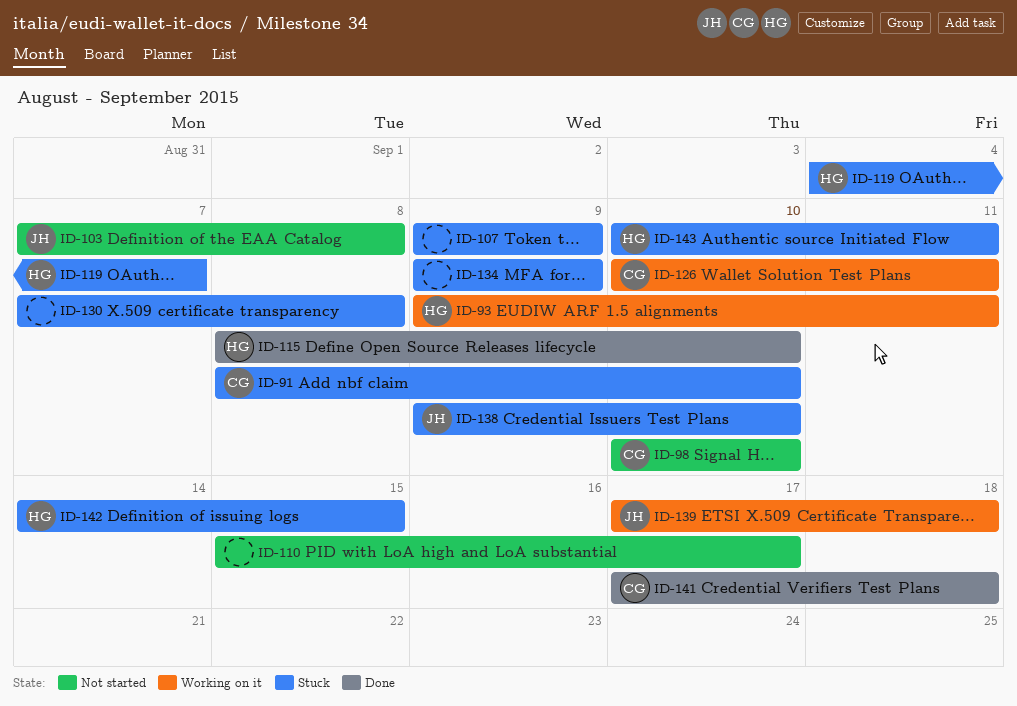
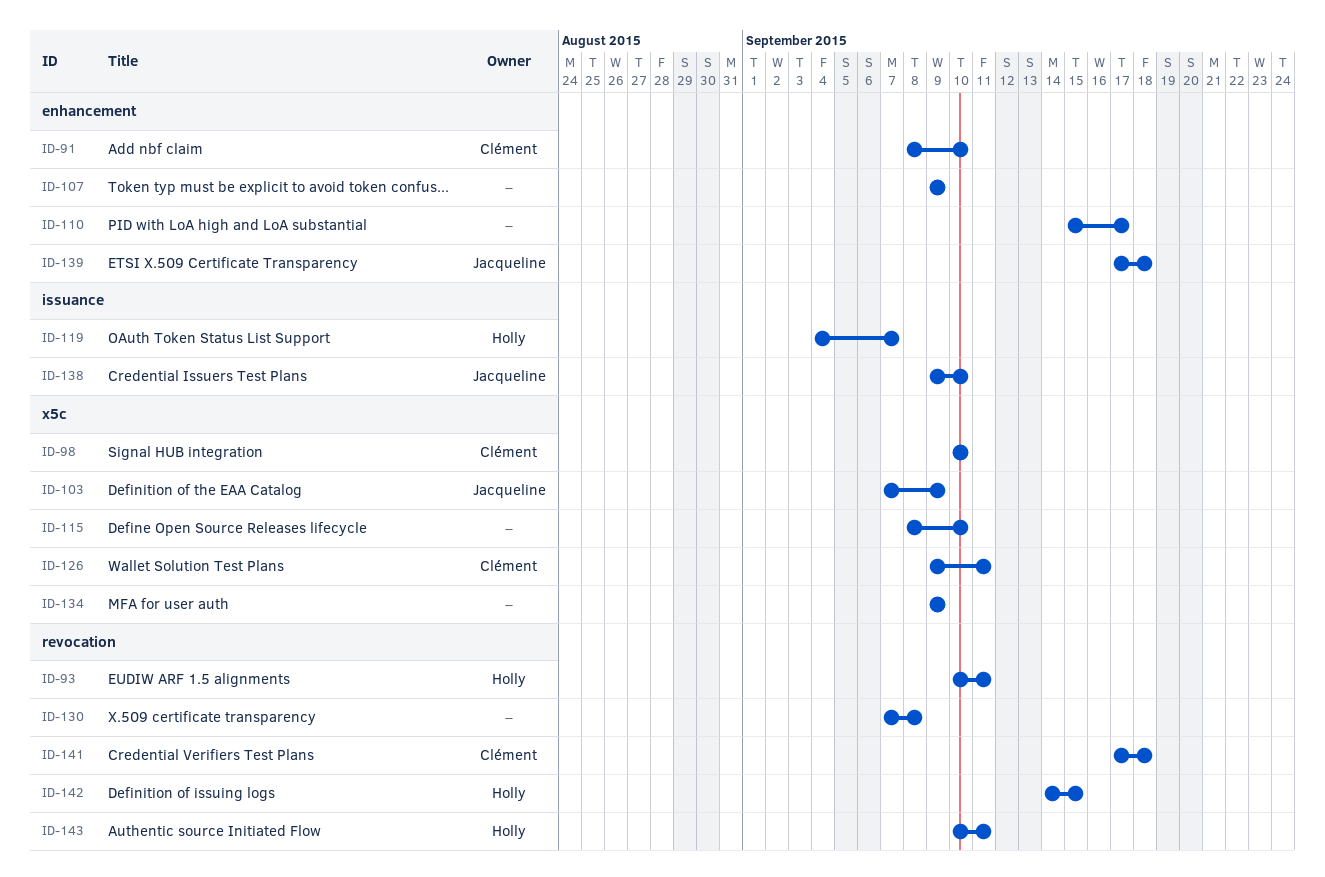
ID-93, start: Sep 9 -> Sep 10
ID-103, due: Sep 8 -> Sep 9
ID-115, owner: Holly -> none
ID-126, start: Sep 10 -> Sep 9

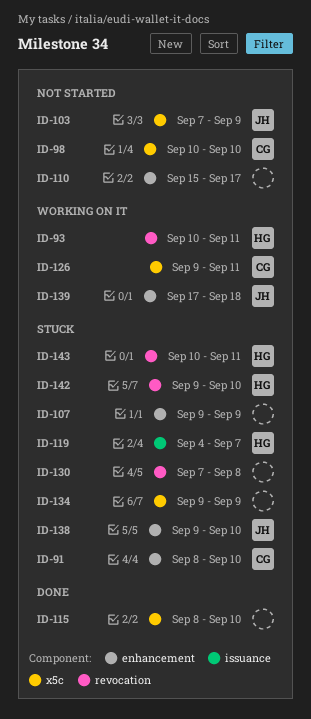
ID-138, label: issuance -> enhancement
ID-141: present -> none
ID-142, start: Sep 14 -> Sep 9
ID-142, due: Sep 15 -> Sep 10

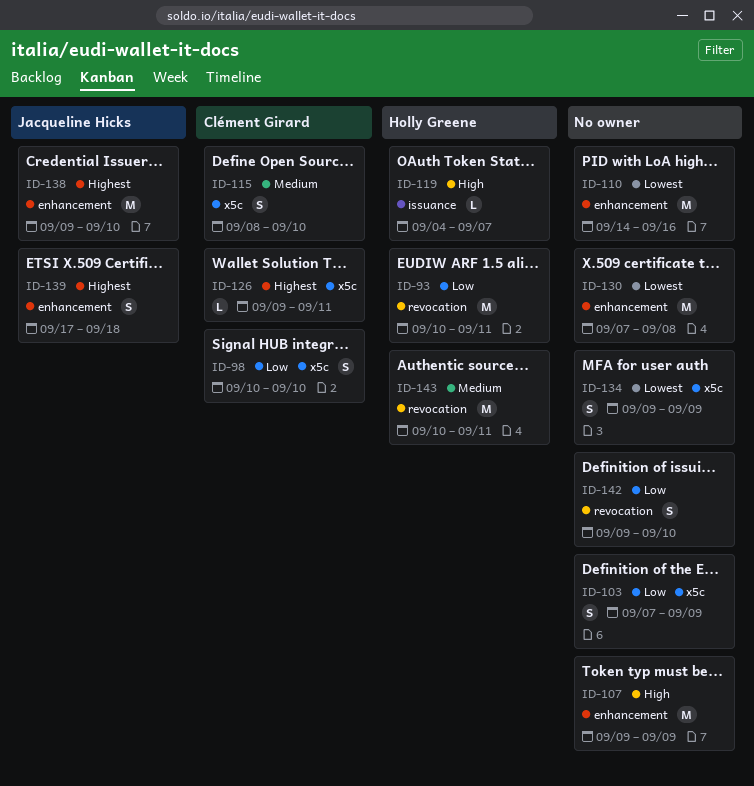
ID-91: present -> none
ID-103, owner: Jacqueline Hicks -> none
ID-110, start: Sep 15 -> Sep 14
ID-110, due: Sep 17 -> Sep 16
ID-115, owner: none -> Clément Girard
ID-130, label: revocation -> enhancement
ID-142, owner: Holly Greene -> none

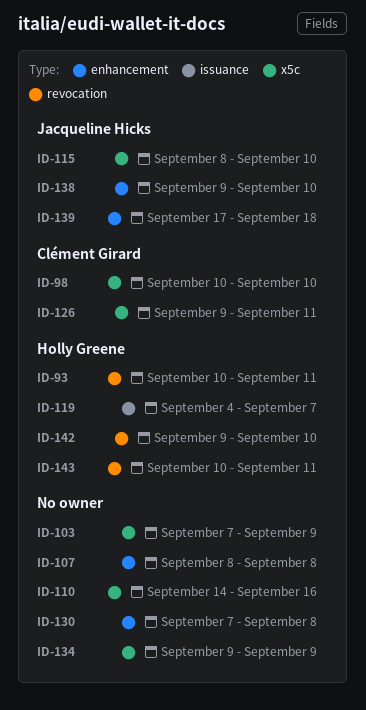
ID-107, start: Sep 9 -> Sep 8
ID-107, due: Sep 9 -> Sep 8
ID-110, label: enhancement -> x5c
ID-115, owner: Clément Girard -> Jacqueline Hicks
ID-142, owner: none -> Holly Greene

